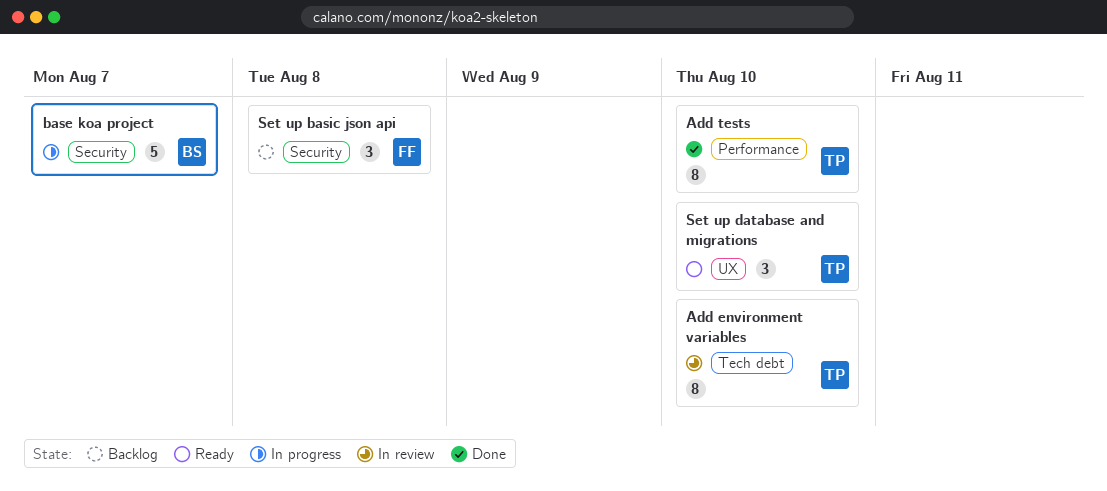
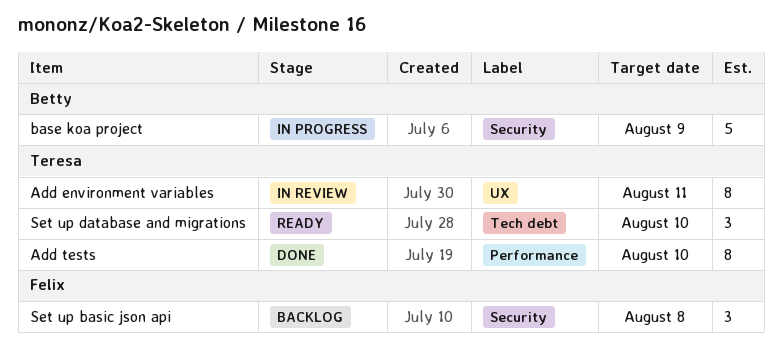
Add environment variables, label: Tech debt -> UX
Add environment variables, due: Aug 10 -> Aug 11
base koa project, due: Aug 7 -> Aug 9
Set up database and migrations, label: UX -> Tech debt

